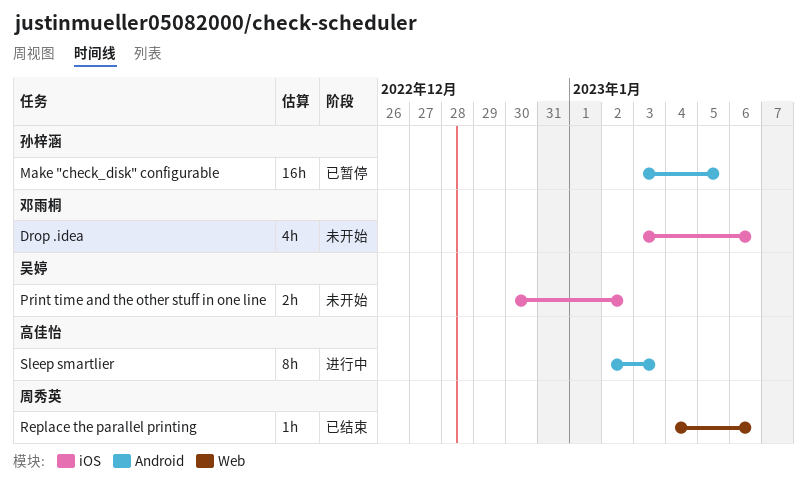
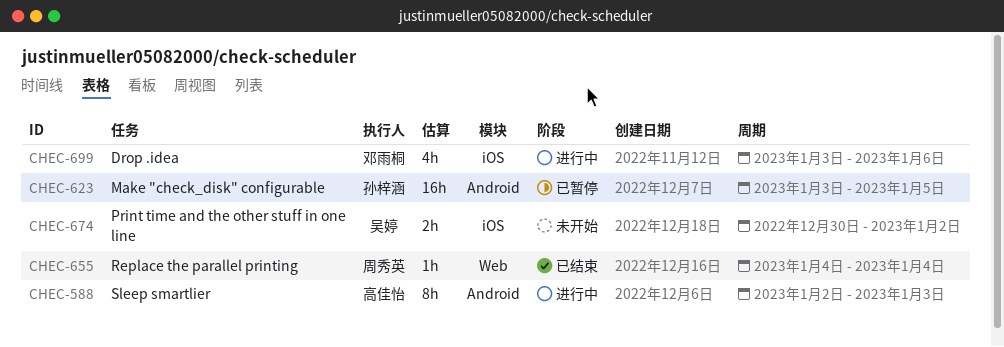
Drop .idea, status: 未开始 -> 进行中
Replace the parallel printing, due: Jan 6 -> Jan 4

